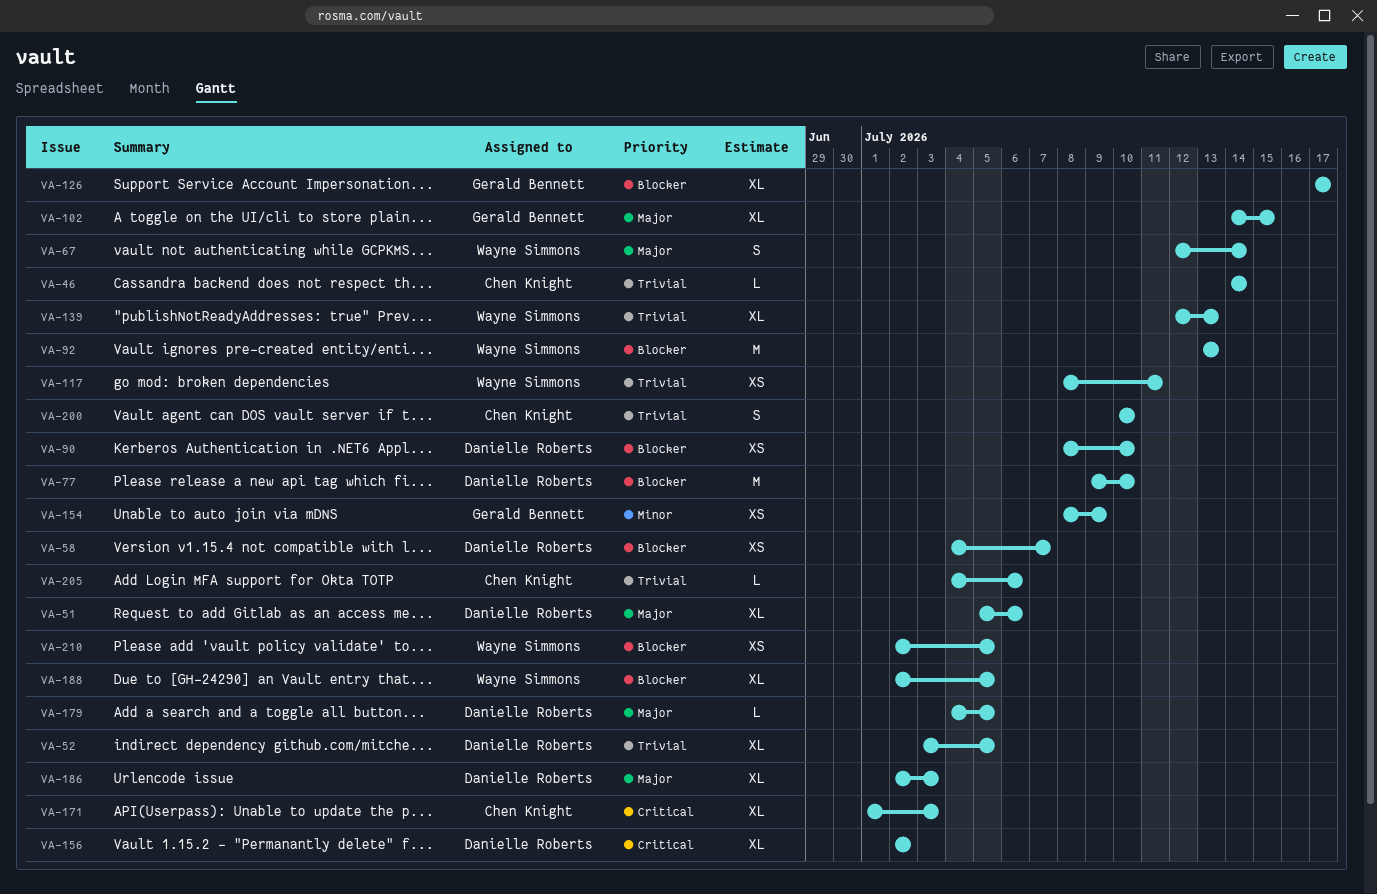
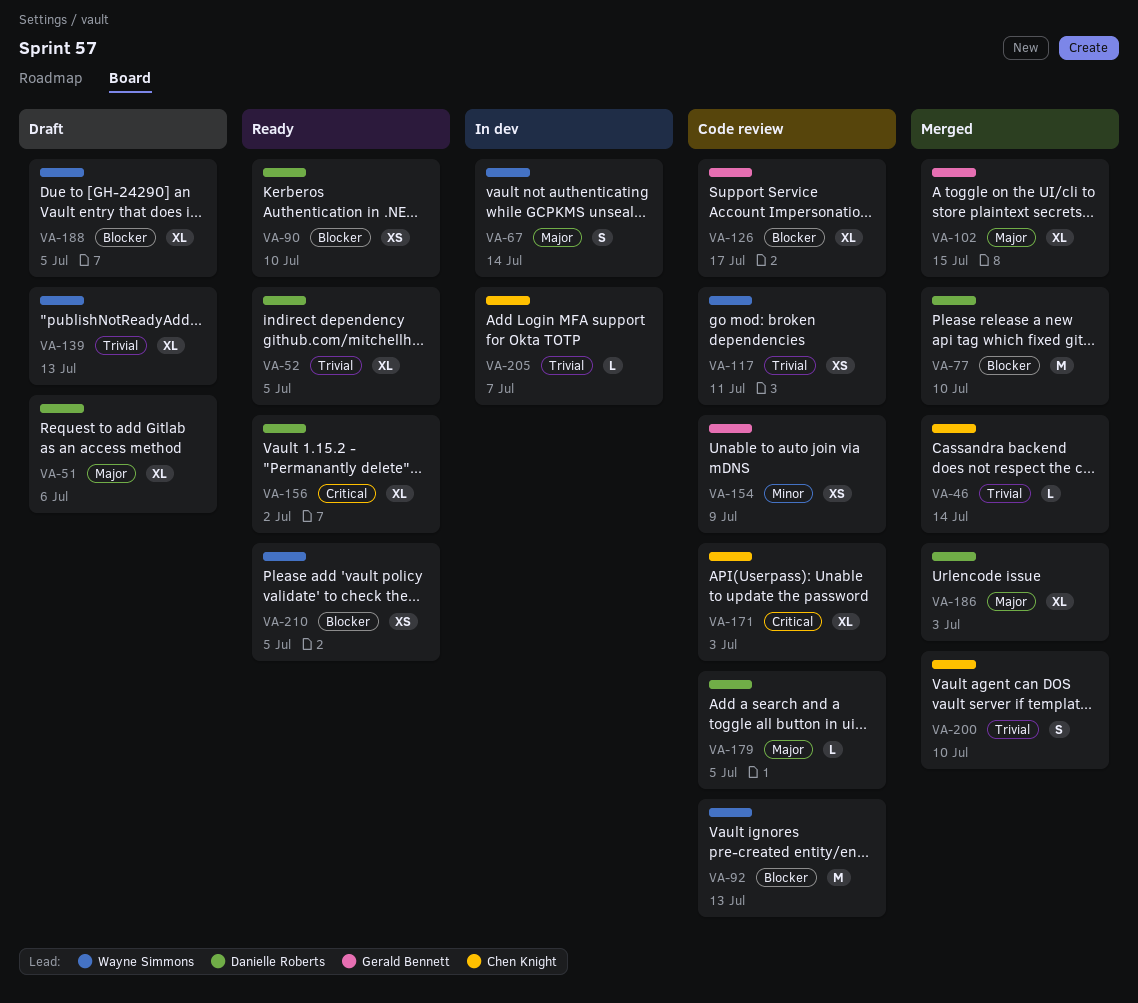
VA-58: present -> none
VA-205, due: Jul 6 -> Jul 7

